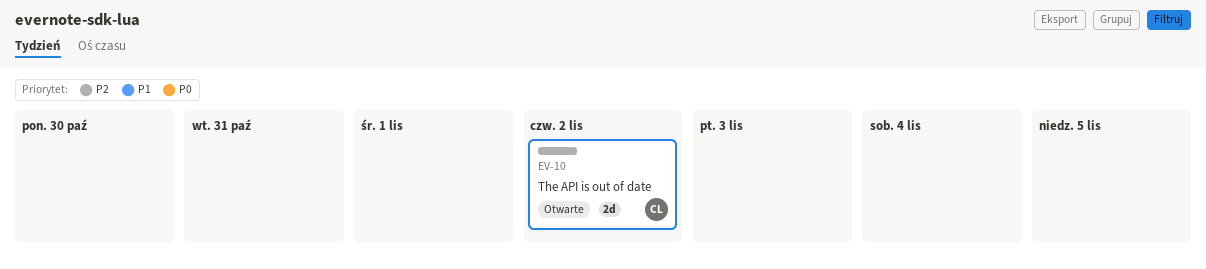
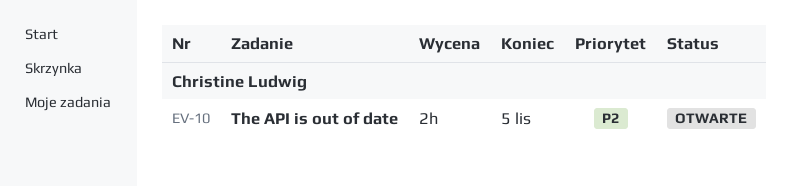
EV-10, estimate: 2d -> 2h
EV-10, due: Nov 2 -> Nov 5

